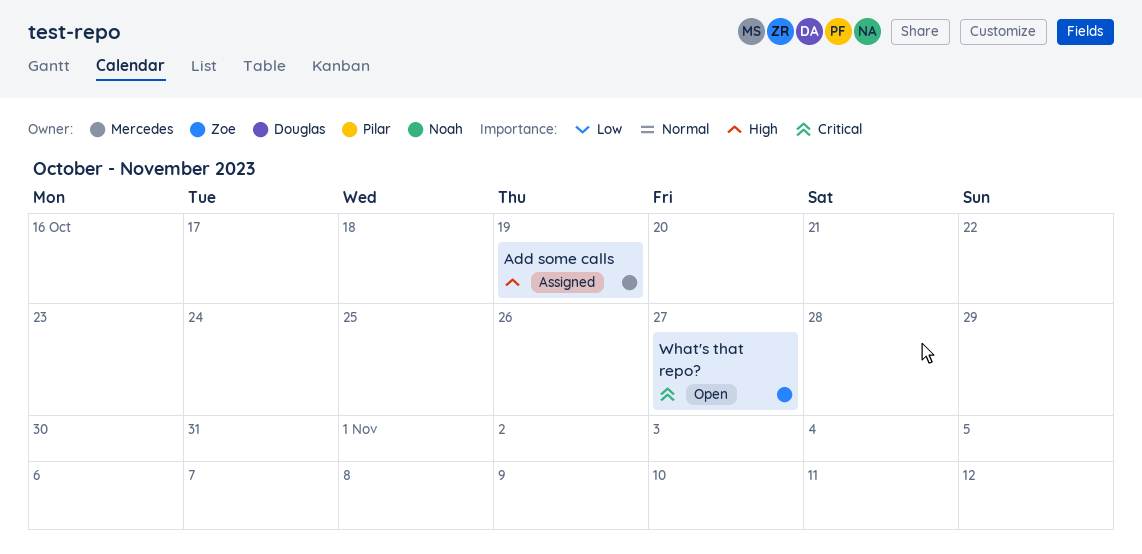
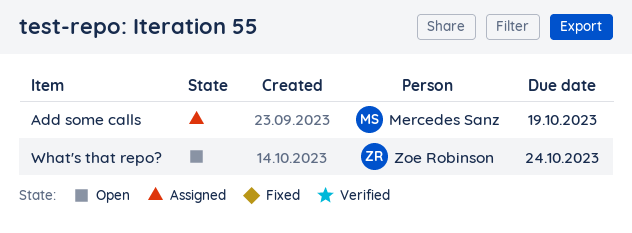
What's that repo?, due: Oct 27 -> Oct 24

